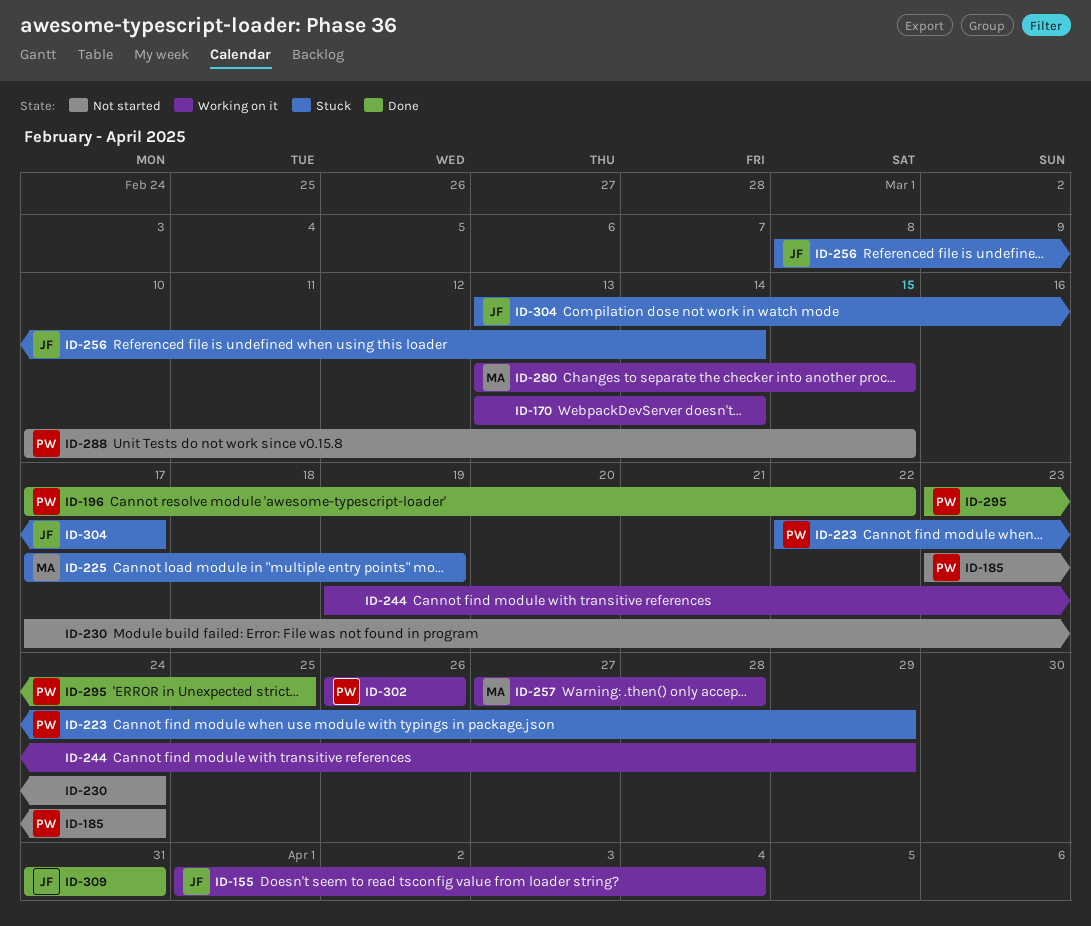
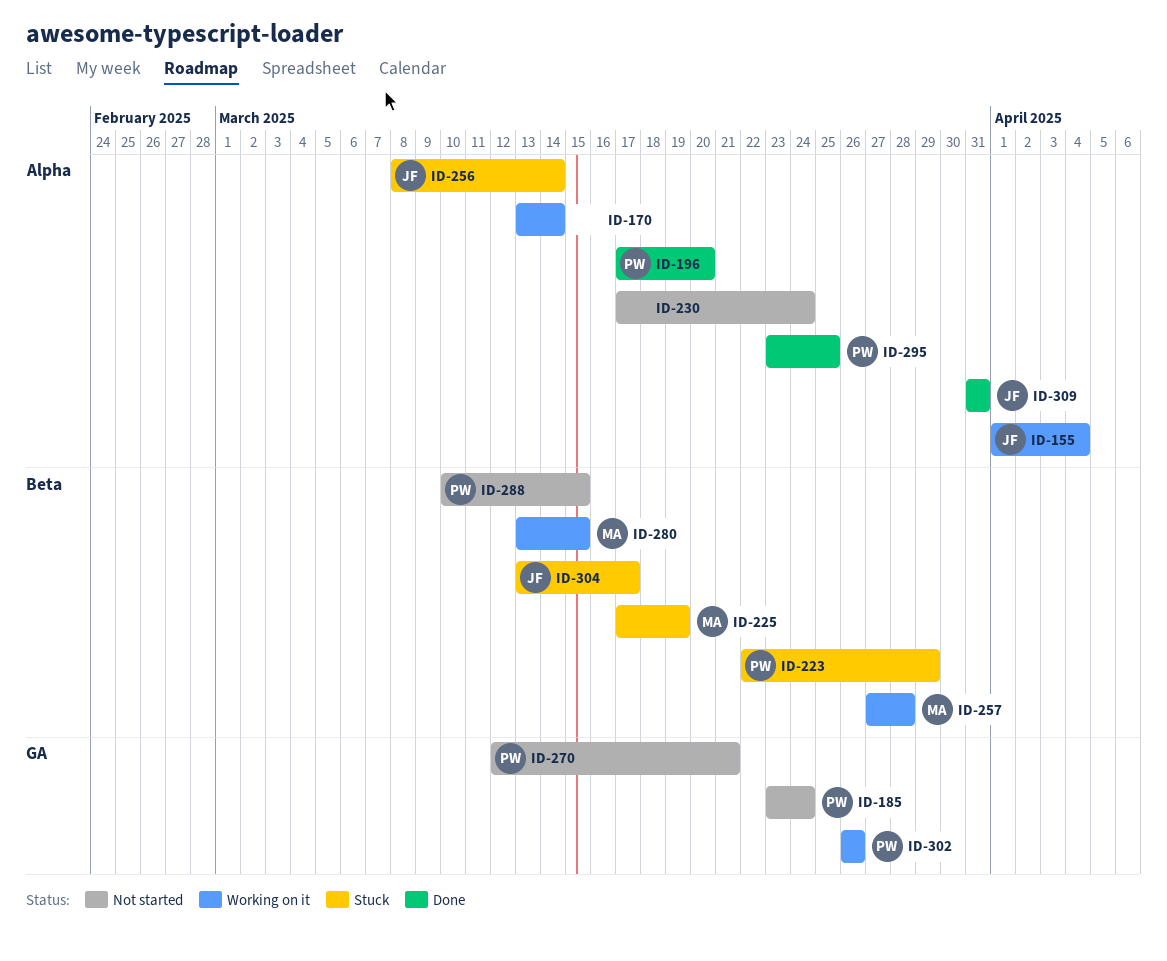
ID-196, due: Mar 22 -> Mar 20
ID-244: present -> none
ID-270: none -> present

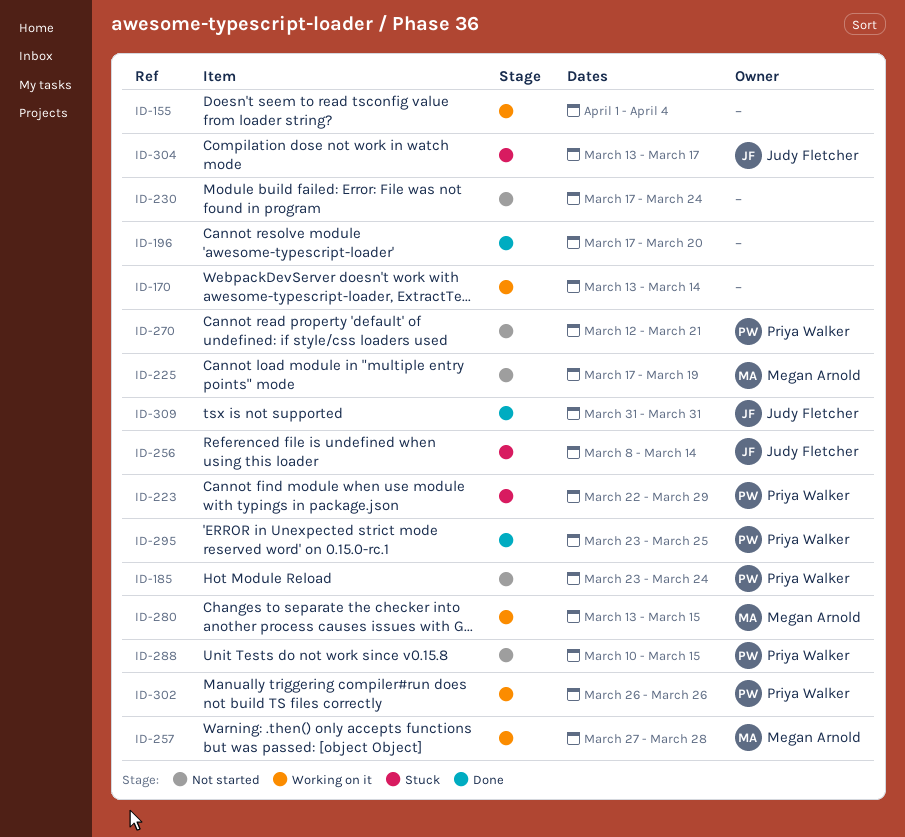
ID-155, owner: Judy Fletcher -> none
ID-196, owner: Priya Walker -> none
ID-225, status: Stuck -> Not started

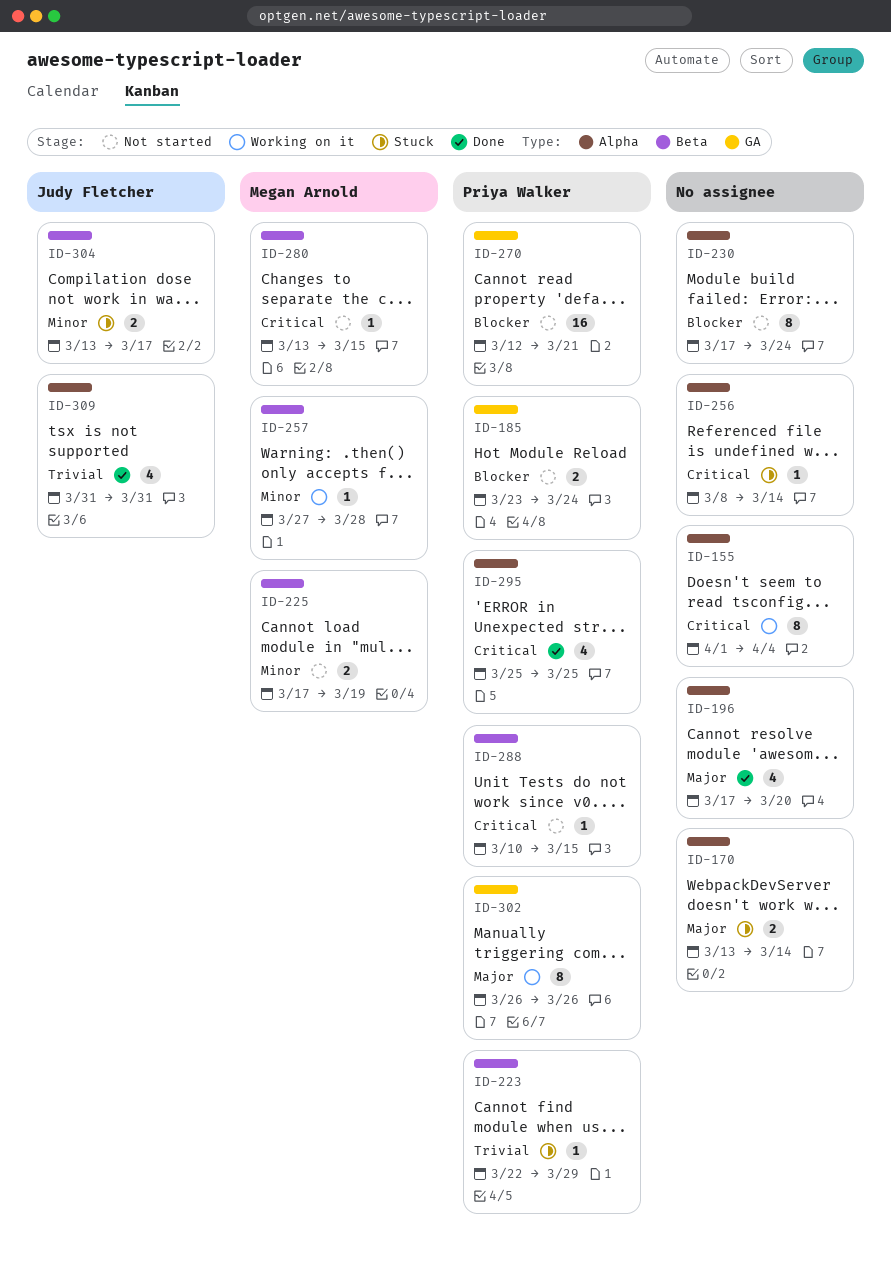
ID-170, status: Working on it -> Stuck
ID-256, owner: Judy Fletcher -> none
ID-280, status: Working on it -> Not started
ID-295, start: Mar 23 -> Mar 25

